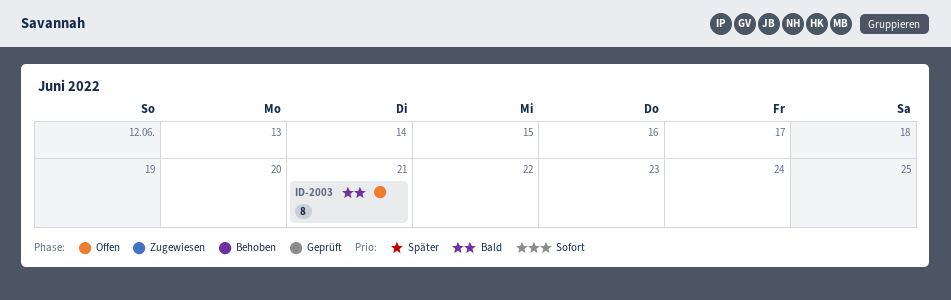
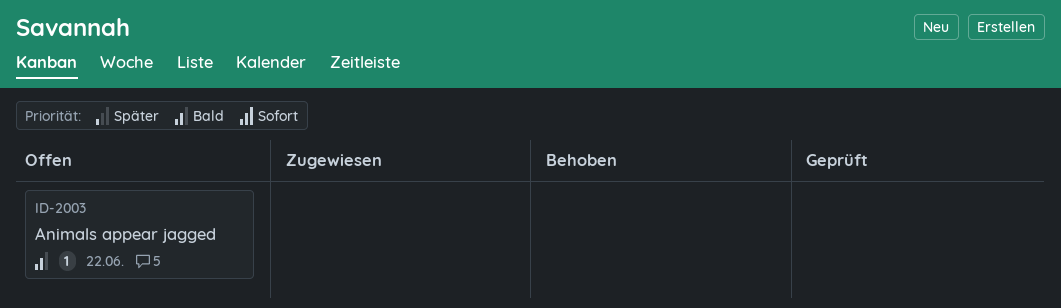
ID-2003, estimate: 8 -> 1
ID-2003, due: Jun 21 -> Jun 22

